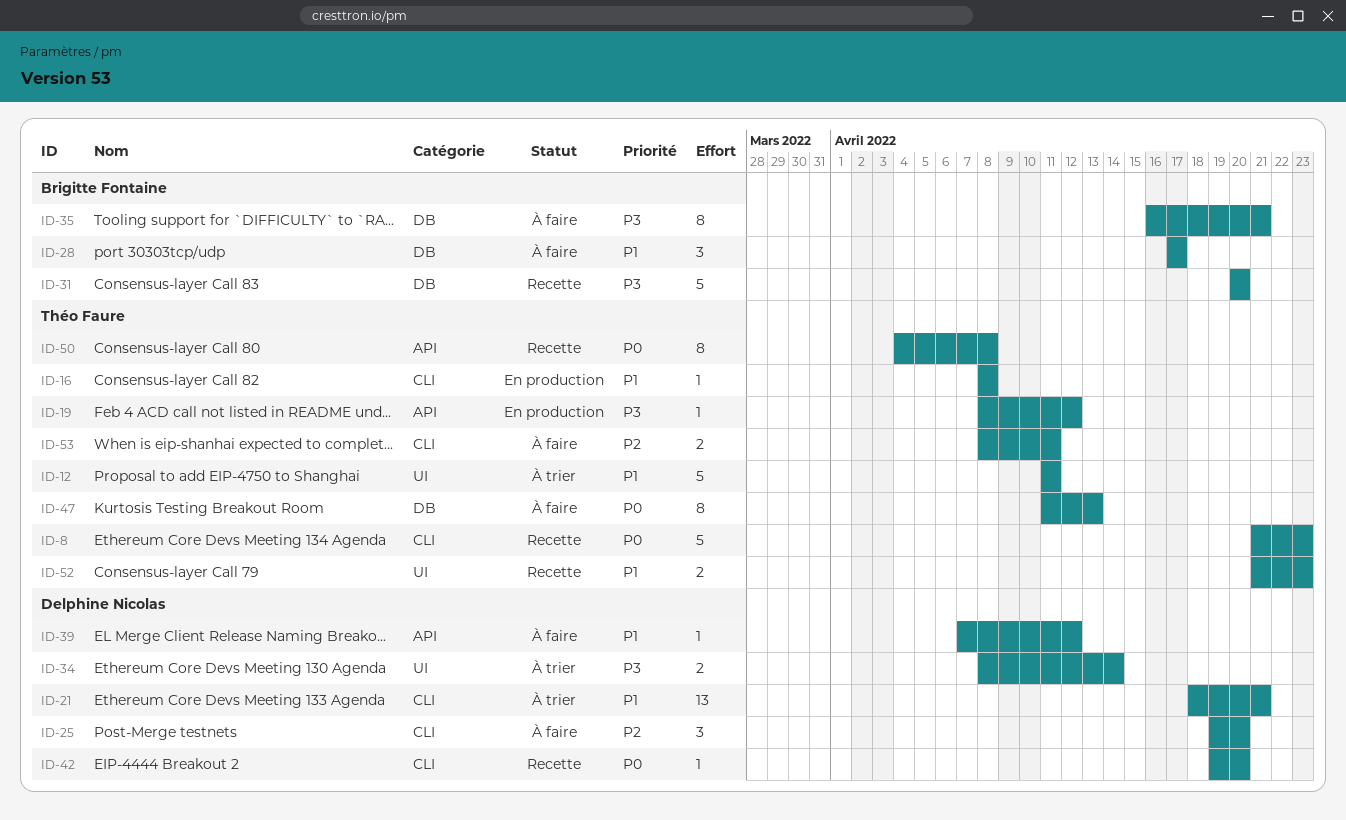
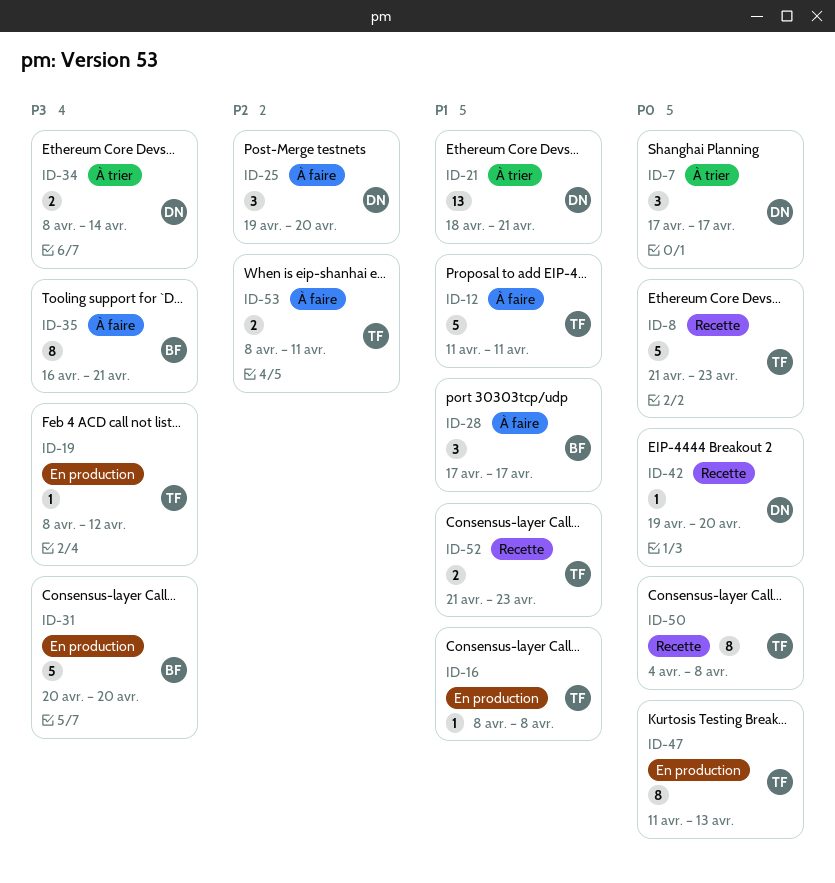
ID-7: none -> present
ID-12, status: À trier -> À faire
ID-31, status: Recette -> En production
ID-39: present -> none
ID-47, status: À faire -> En production

